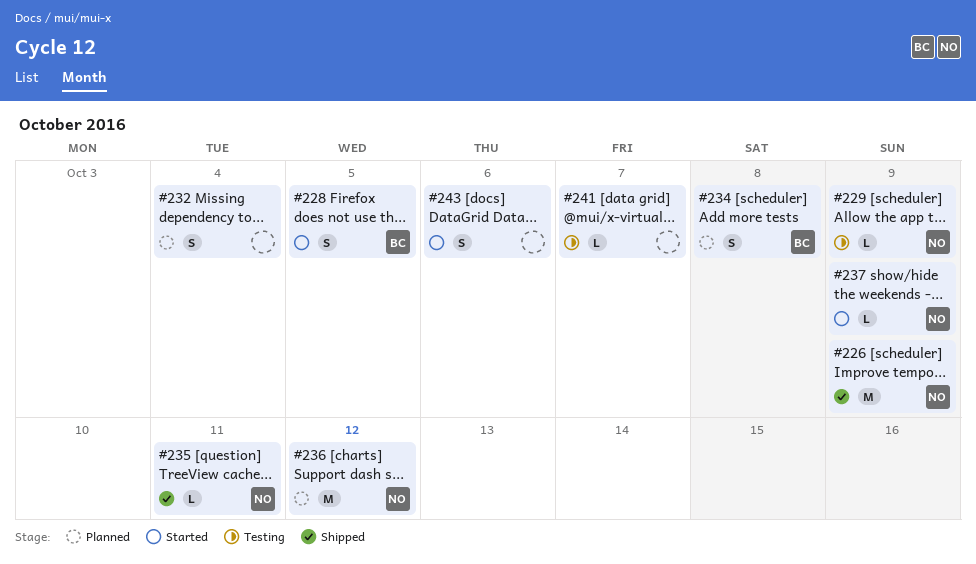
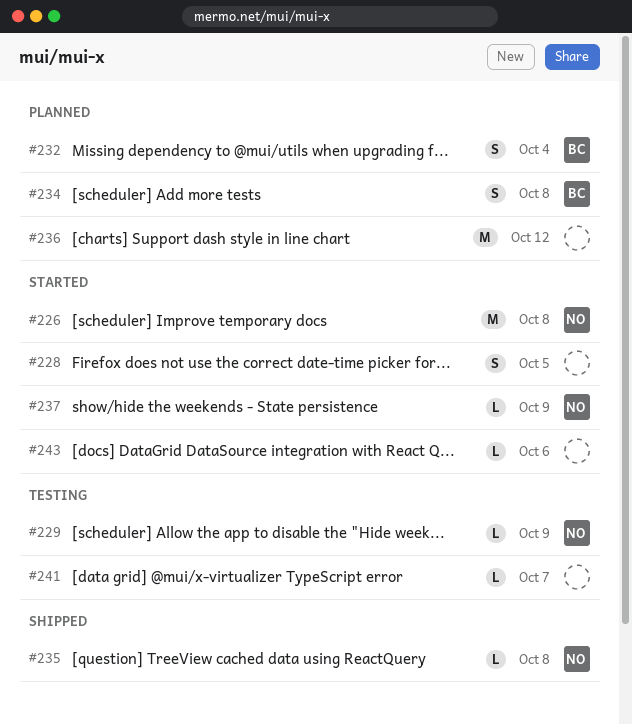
#226, status: Shipped -> Started
#226, due: Oct 9 -> Oct 8
#228, owner: BC -> none
#232, owner: none -> BC
#235, due: Oct 11 -> Oct 8
#236, owner: NO -> none
#243, estimate: S -> L

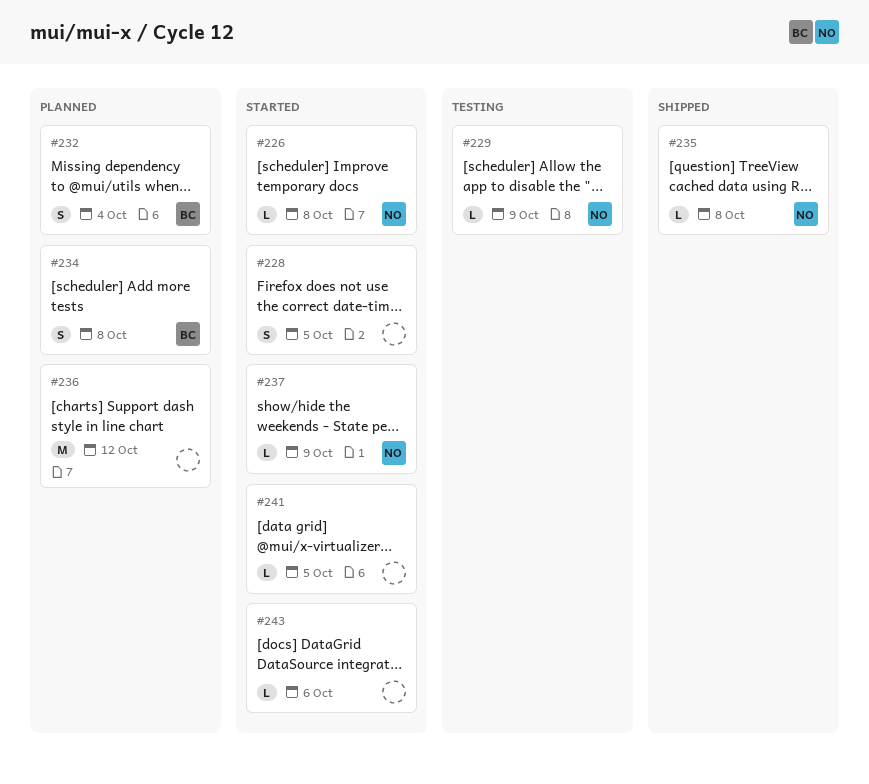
#226, estimate: M -> L
#241, status: Testing -> Started
#241, due: Oct 7 -> Oct 5

